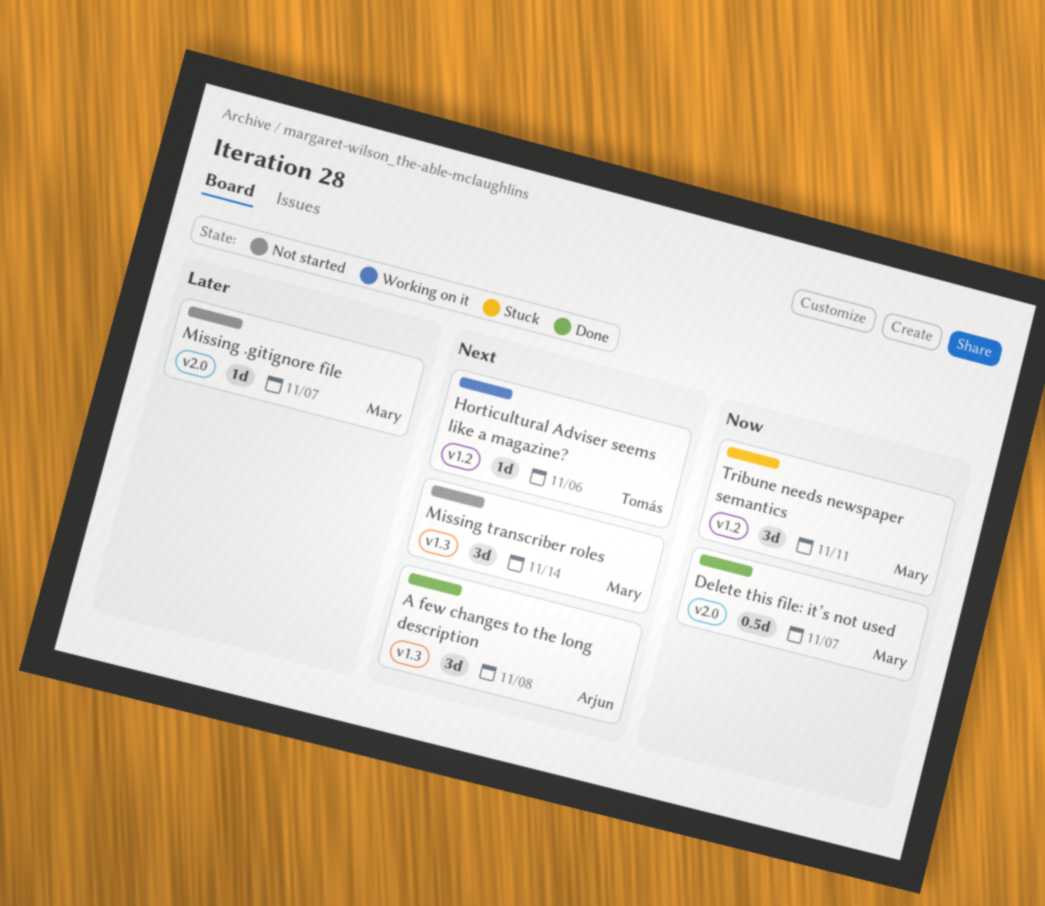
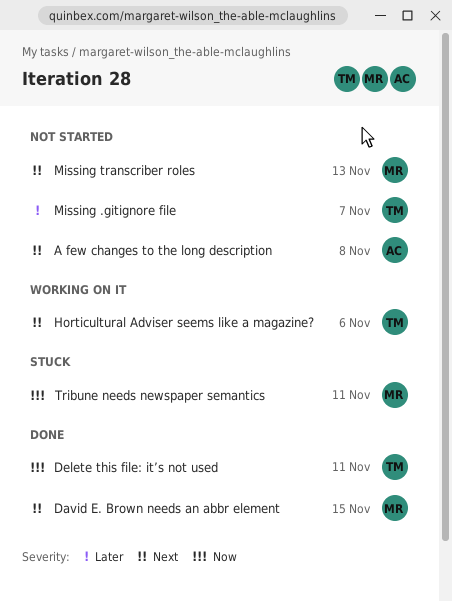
A few changes to the long description, status: Done -> Not started
David E. Brown needs an abbr element: none -> present
Delete this file: it’s not used, owner: Mary -> Tomás
Delete this file: it’s not used, due: Nov 7 -> Nov 11
Missing .gitignore file, owner: Mary -> Tomás
Missing transcriber roles, due: Nov 14 -> Nov 13

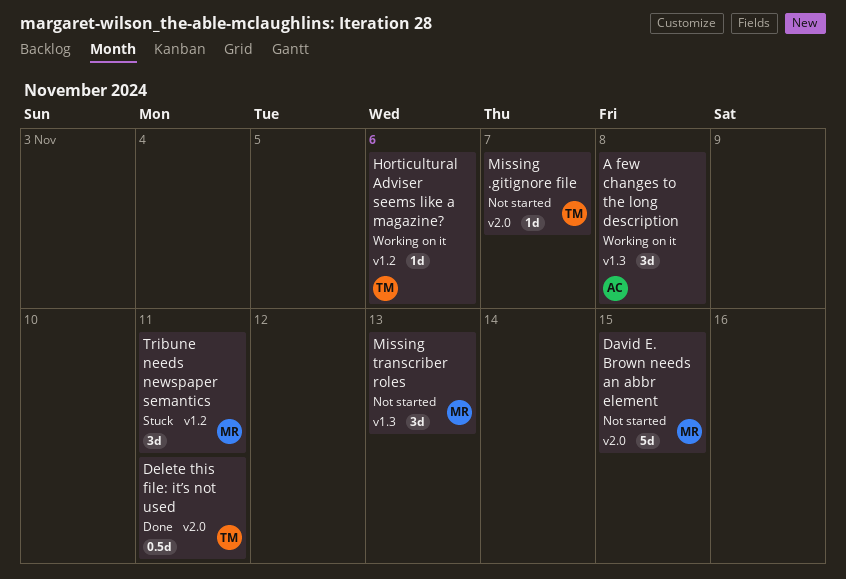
A few changes to the long description, status: Not started -> Working on it
David E. Brown needs an abbr element, status: Done -> Not started

